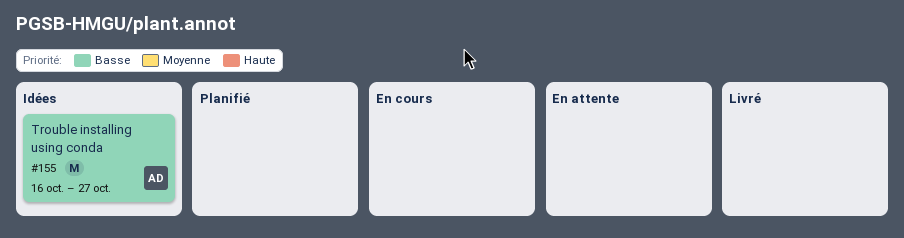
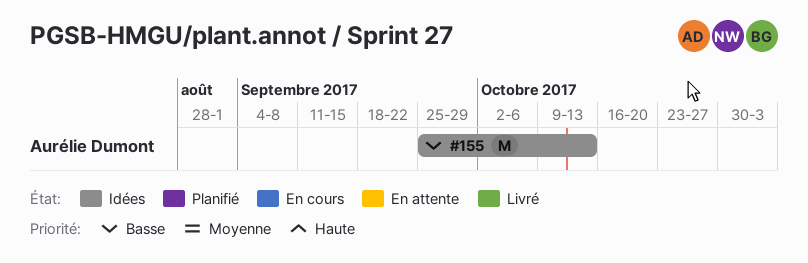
#155, start: Oct 16 -> Sep 25
#155, due: Oct 27 -> Oct 13

